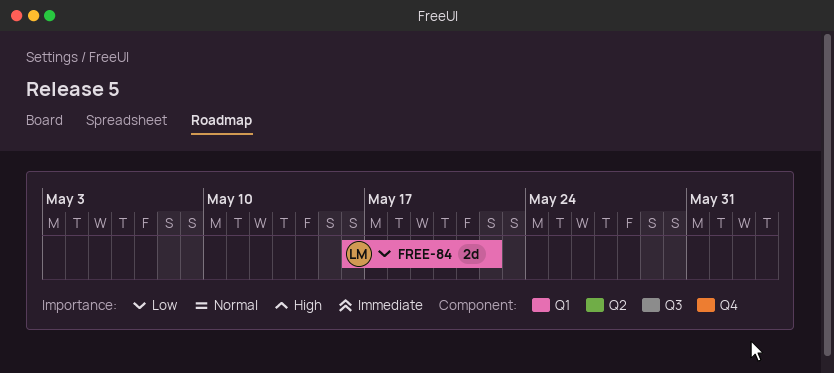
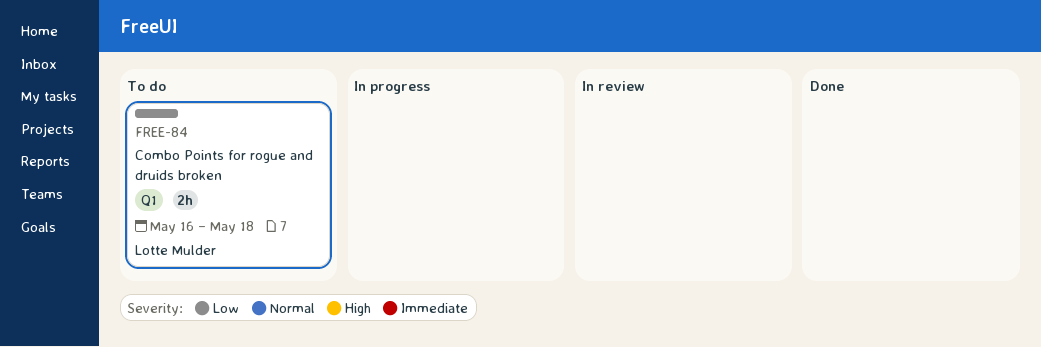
FREE-84, estimate: 2d -> 2h
FREE-84, due: May 22 -> May 18

